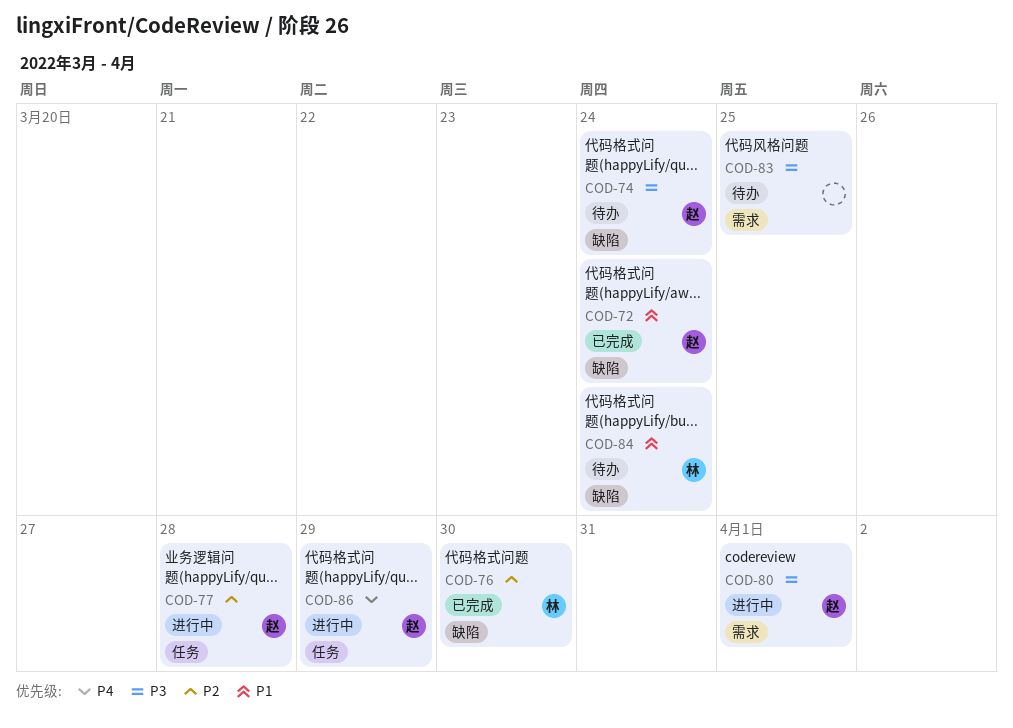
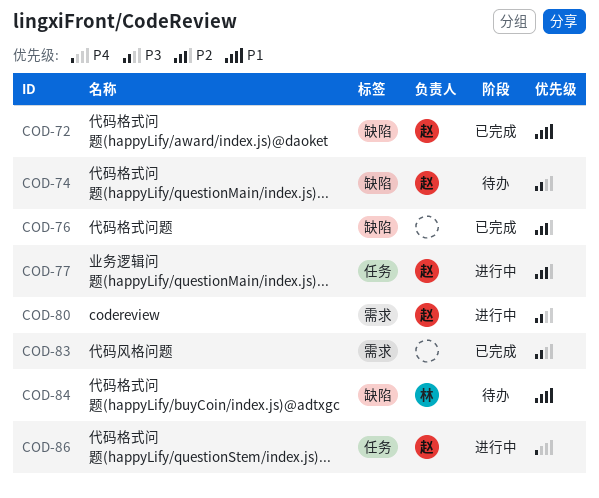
COD-76, owner: 林 -> none
COD-83, status: 待办 -> 已完成

